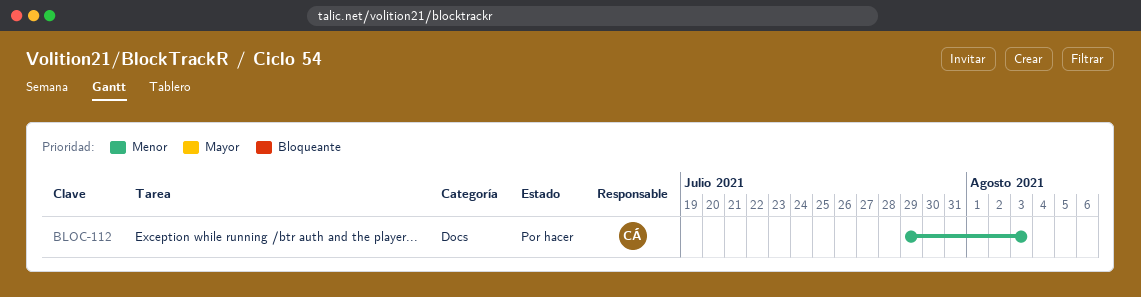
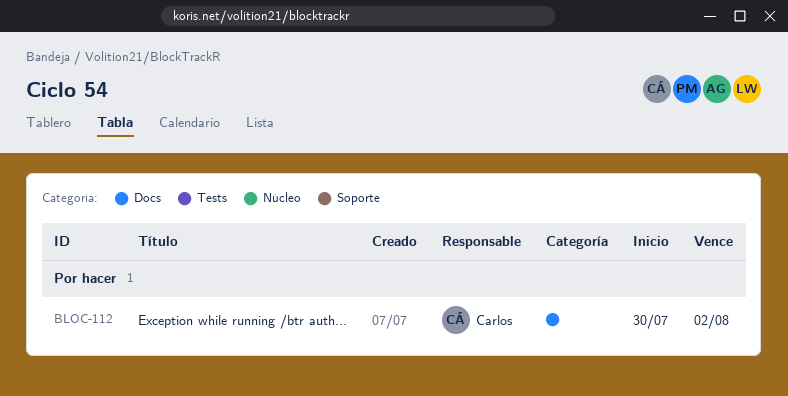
BLOC-112, start: Jul 29 -> Jul 30
BLOC-112, due: Aug 3 -> Aug 2

